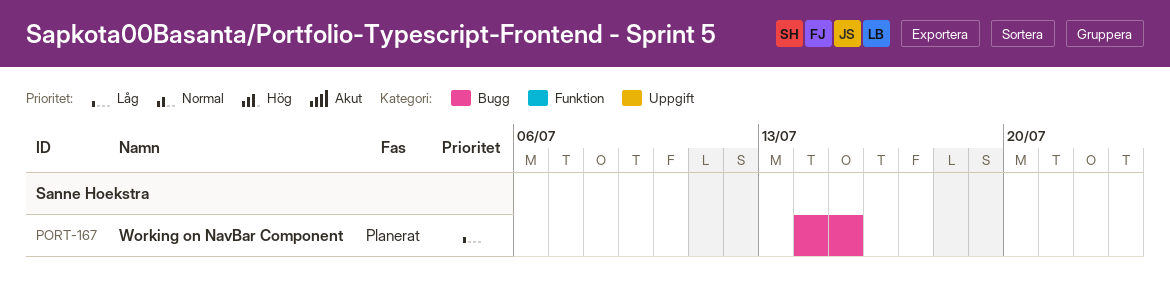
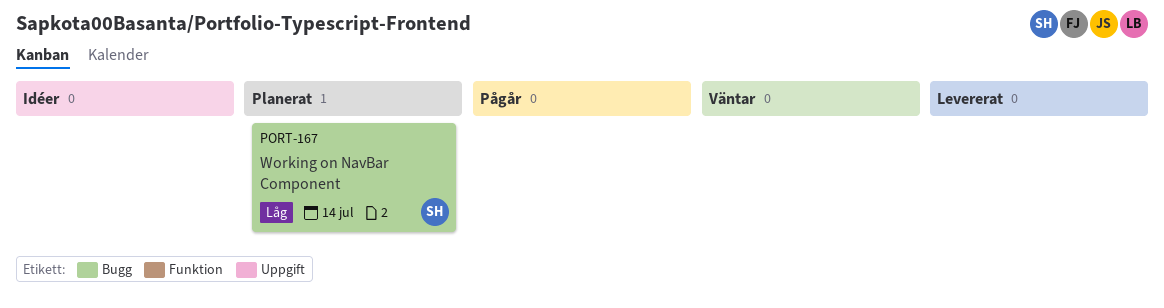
PORT-167, due: Jul 15 -> Jul 14

